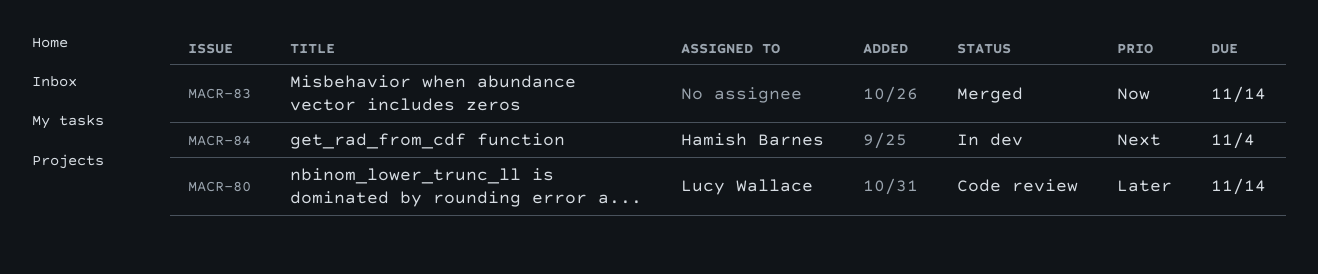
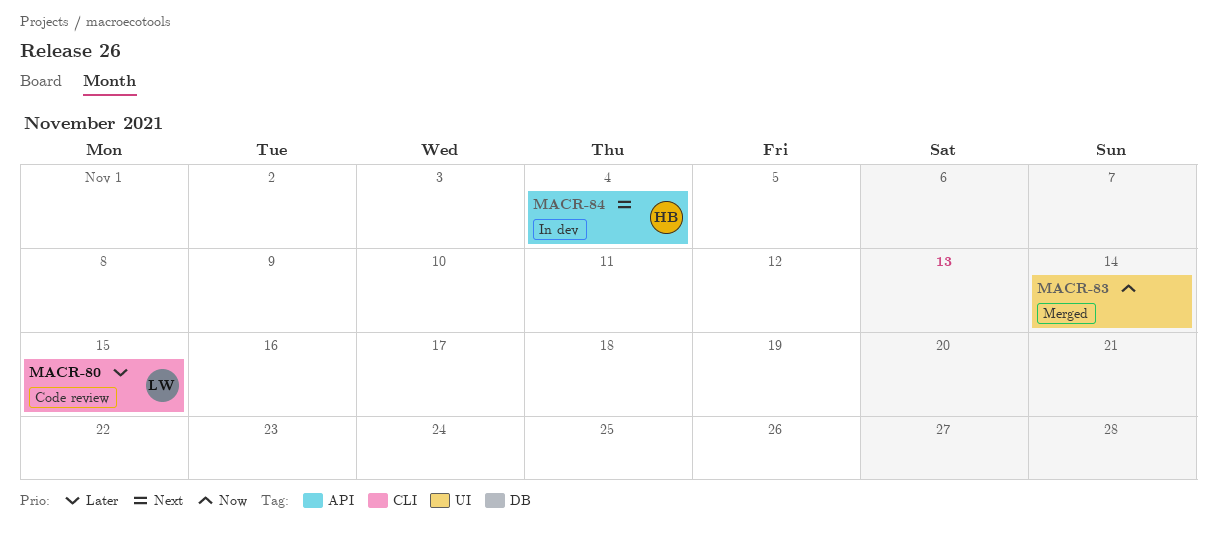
MACR-80, due: Nov 14 -> Nov 15

